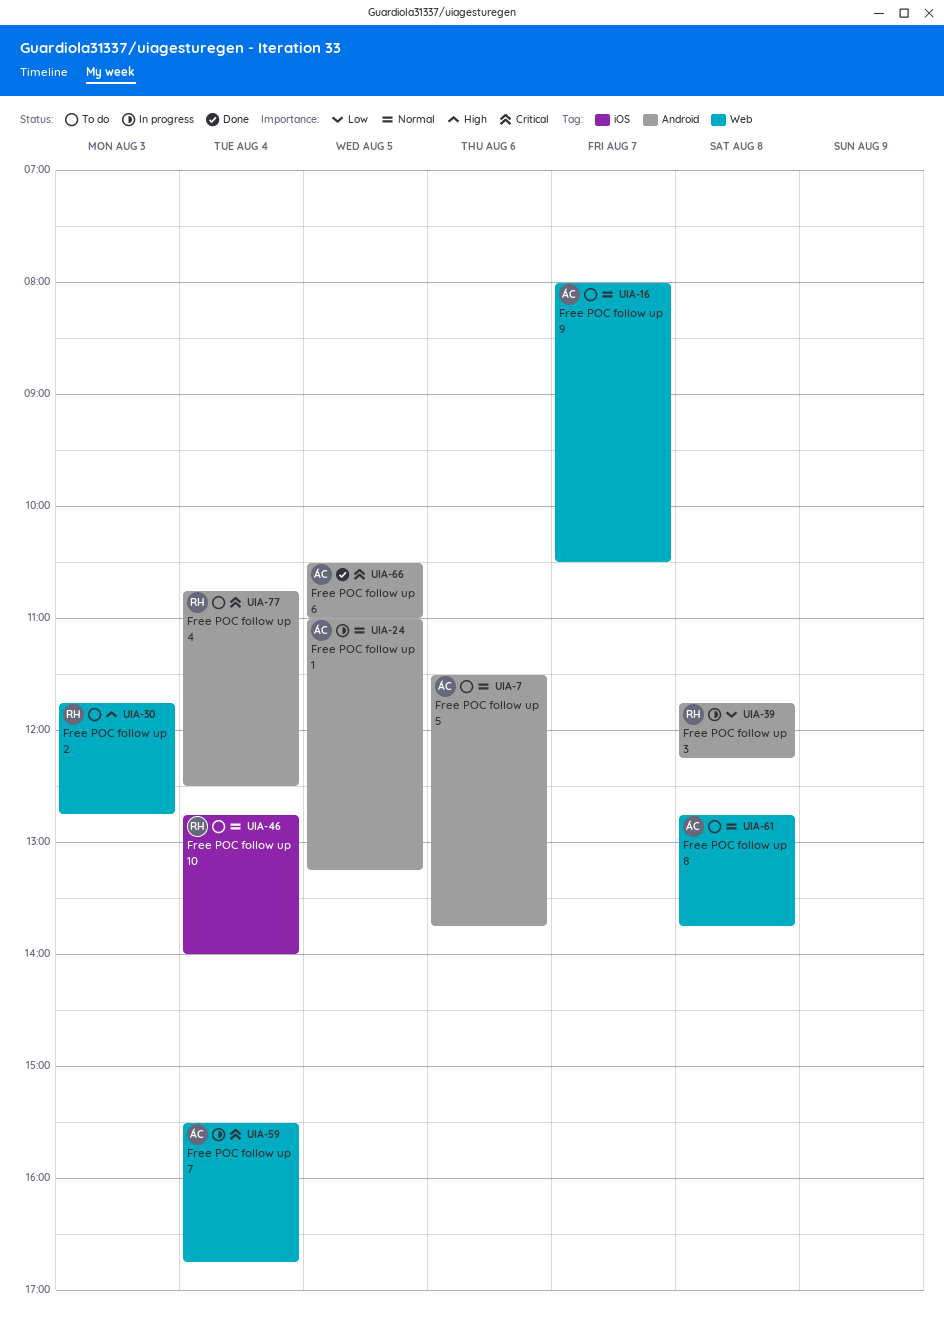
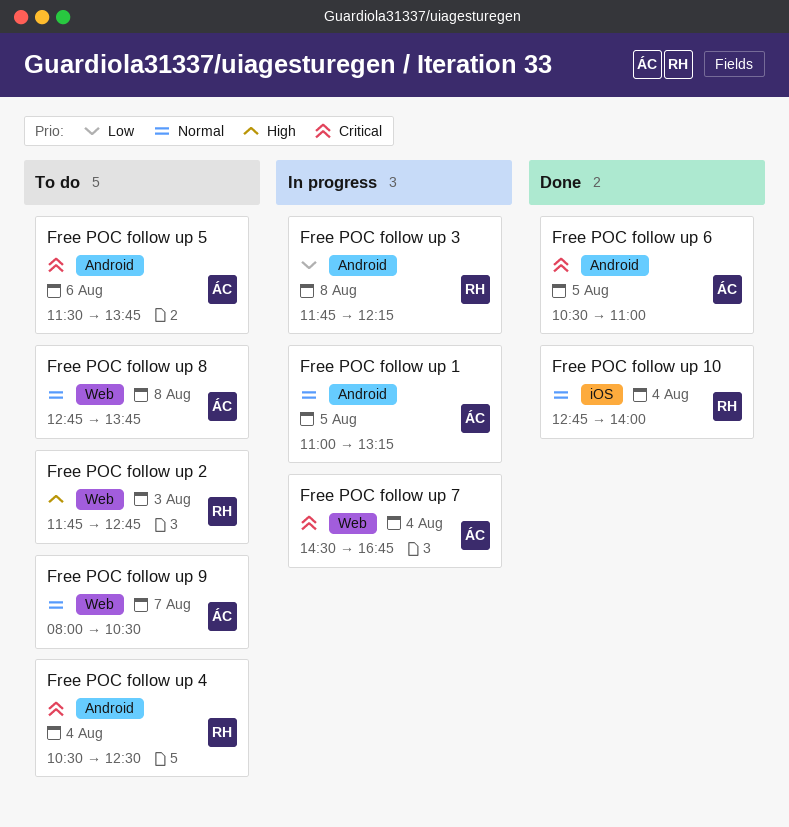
Free POC follow up 10, status: To do -> Done
Free POC follow up 4, begins: 10:45 -> 10:30
Free POC follow up 5, priority: Normal -> Critical
Free POC follow up 7, begins: 15:30 -> 14:30

